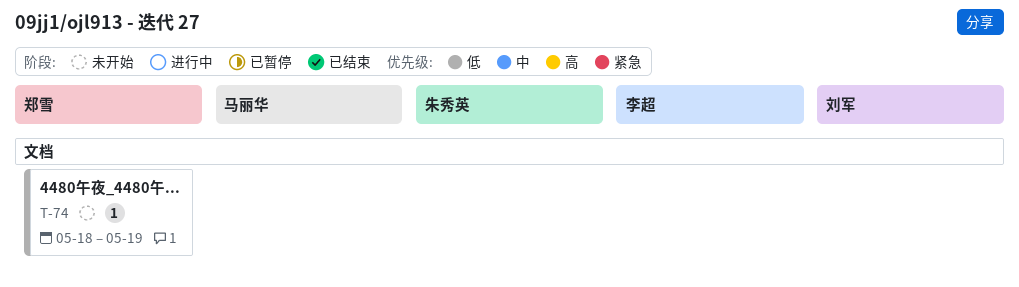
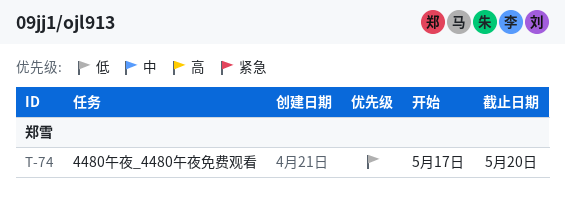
T-74, start: May 18 -> May 17
T-74, due: May 19 -> May 20

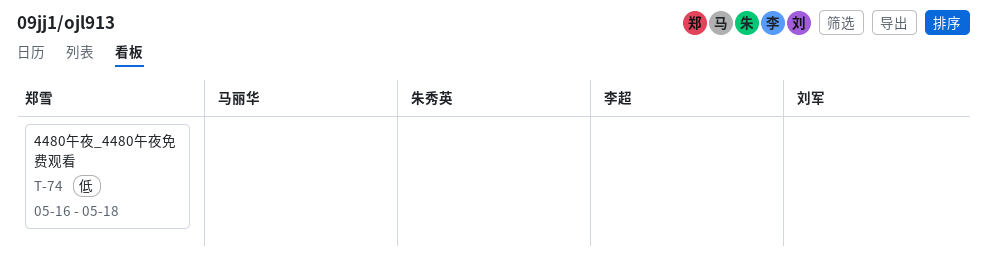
T-74, start: May 17 -> May 16
T-74, due: May 20 -> May 18

